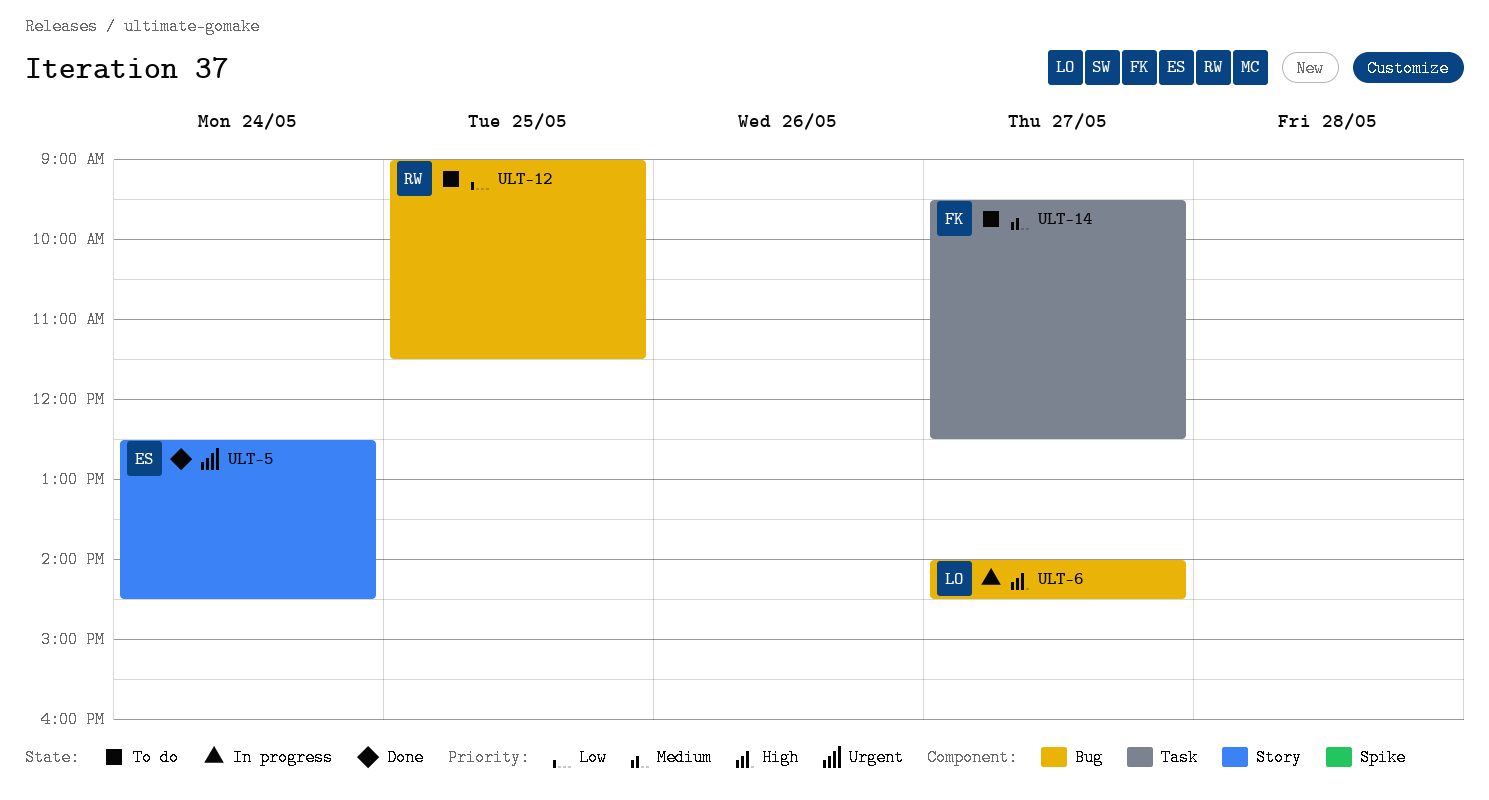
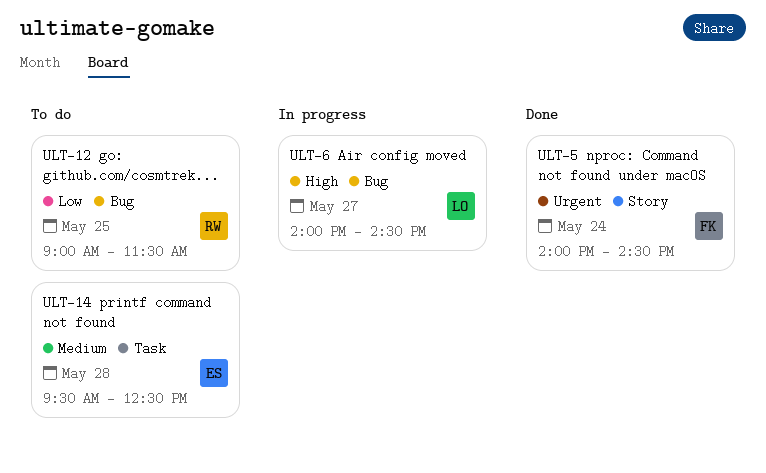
ULT-5, owner: ES -> FK
ULT-5, begins: 12:30 -> 14:00
ULT-14, owner: FK -> ES
ULT-14, day: May 27 -> May 28

